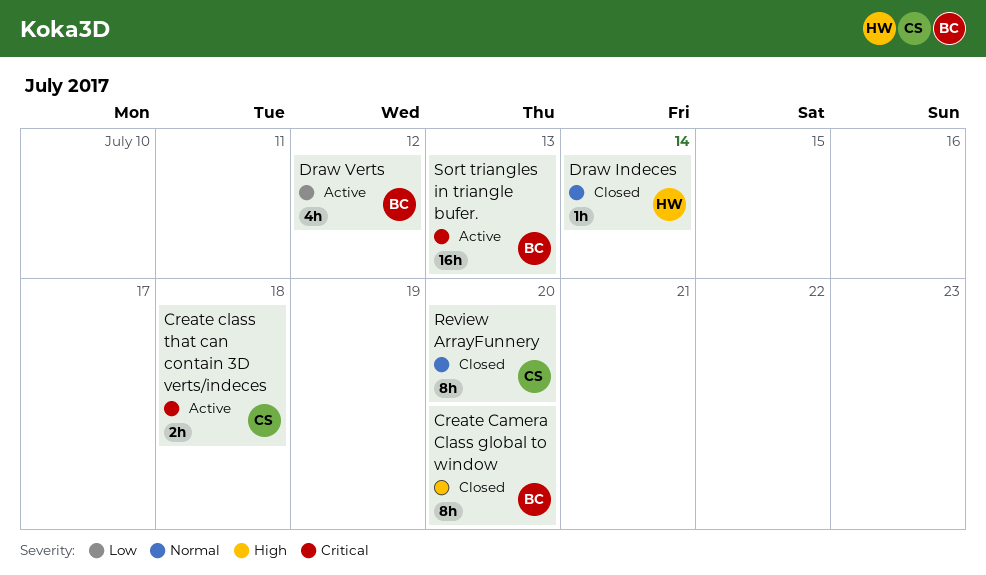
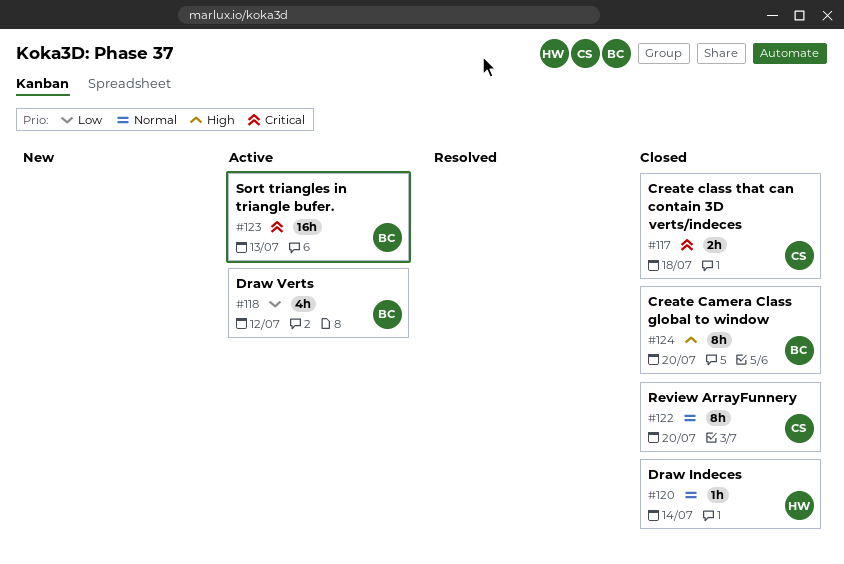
Create class that can contain 3D verts/indeces, status: Active -> Closed

